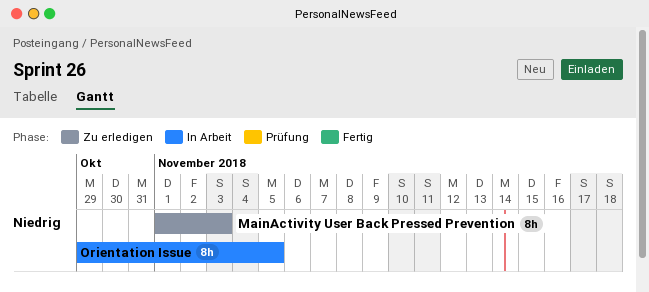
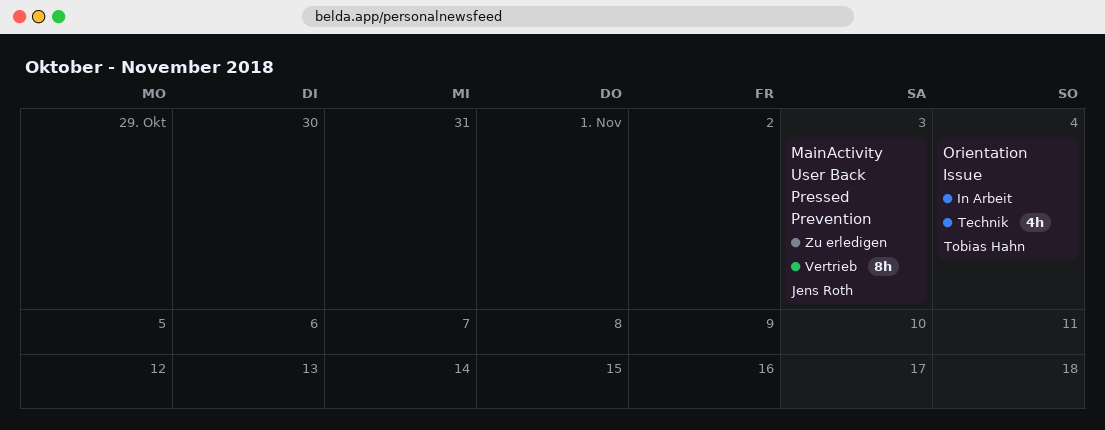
Orientation Issue, estimate: 8h -> 4h
Orientation Issue, due: Nov 5 -> Nov 4

